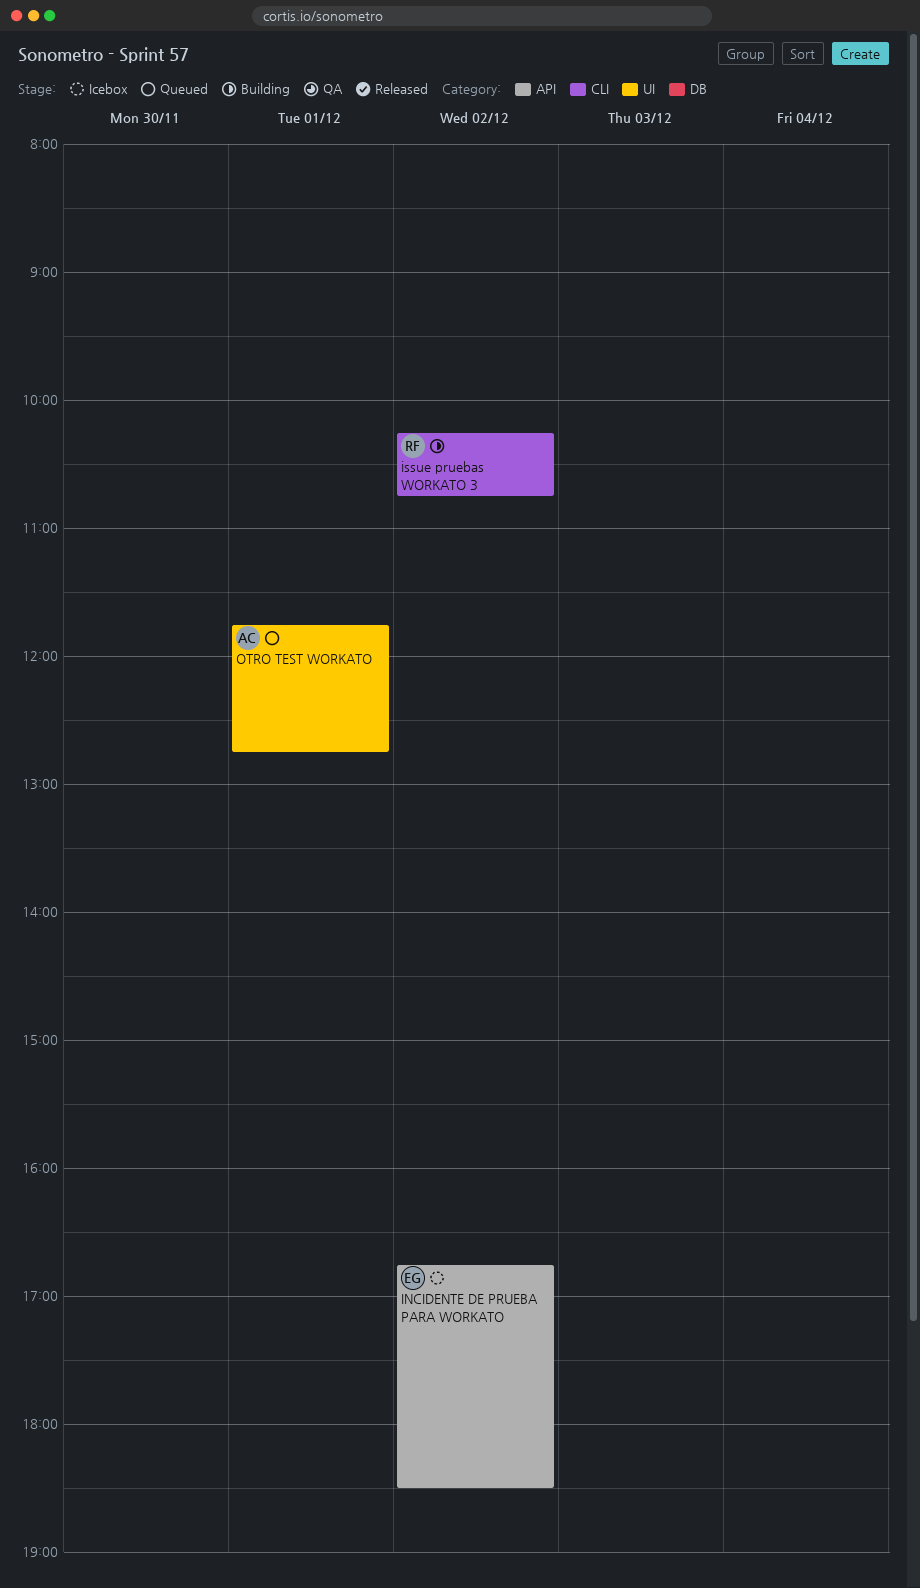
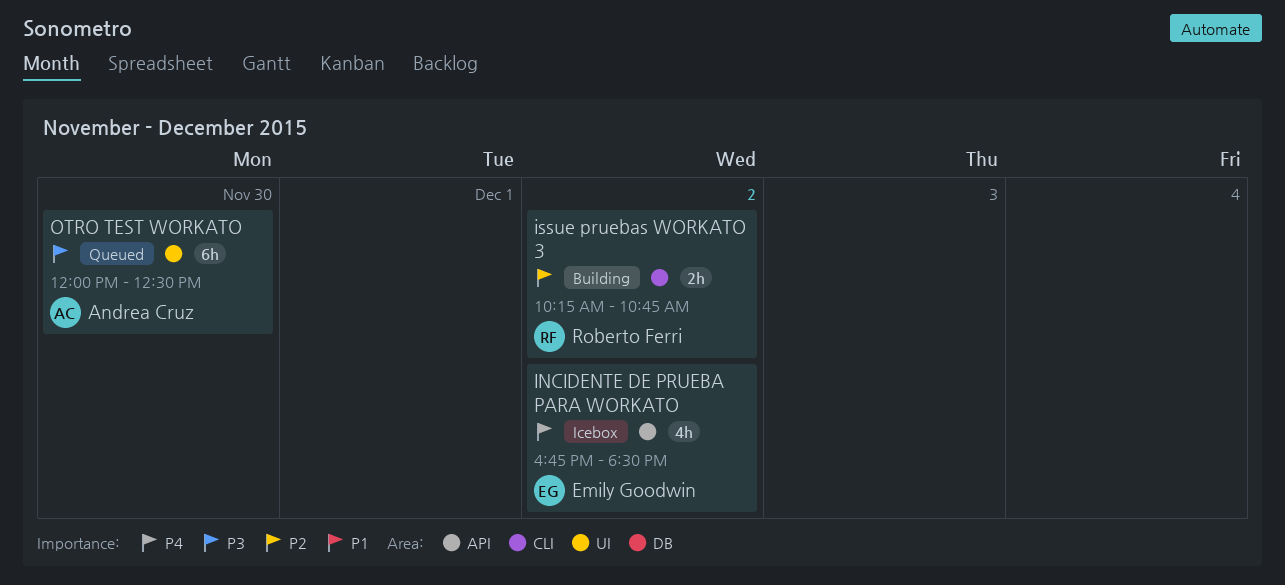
OTRO TEST WORKATO, day: Dec 1 -> Nov 30
OTRO TEST WORKATO, begins: 11:45 -> 12:00
OTRO TEST WORKATO, ends: 12:45 -> 12:30

